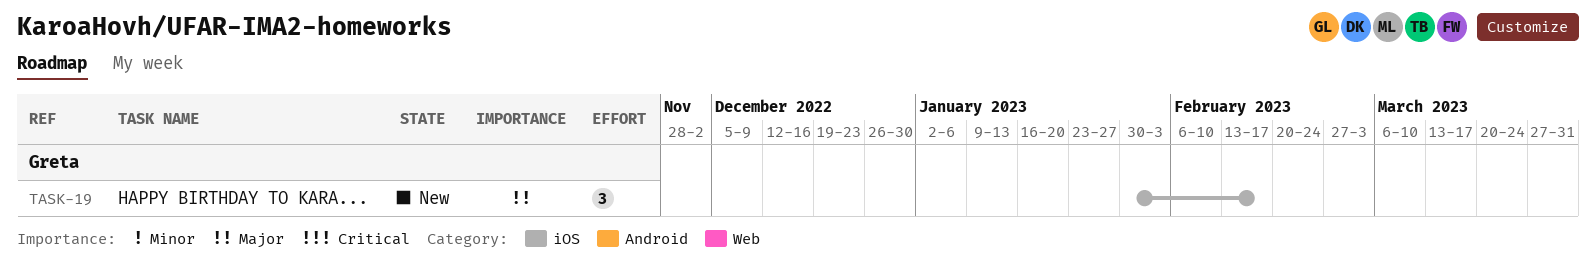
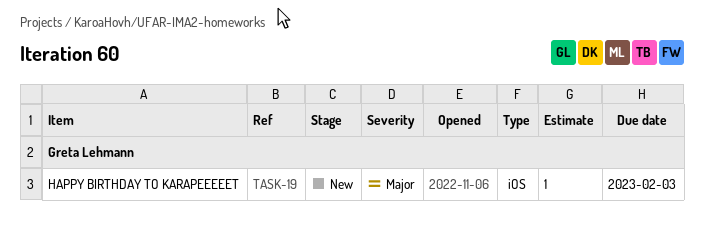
TASK-19, estimate: 3 -> 1
TASK-19, due: Feb 17 -> Feb 3

